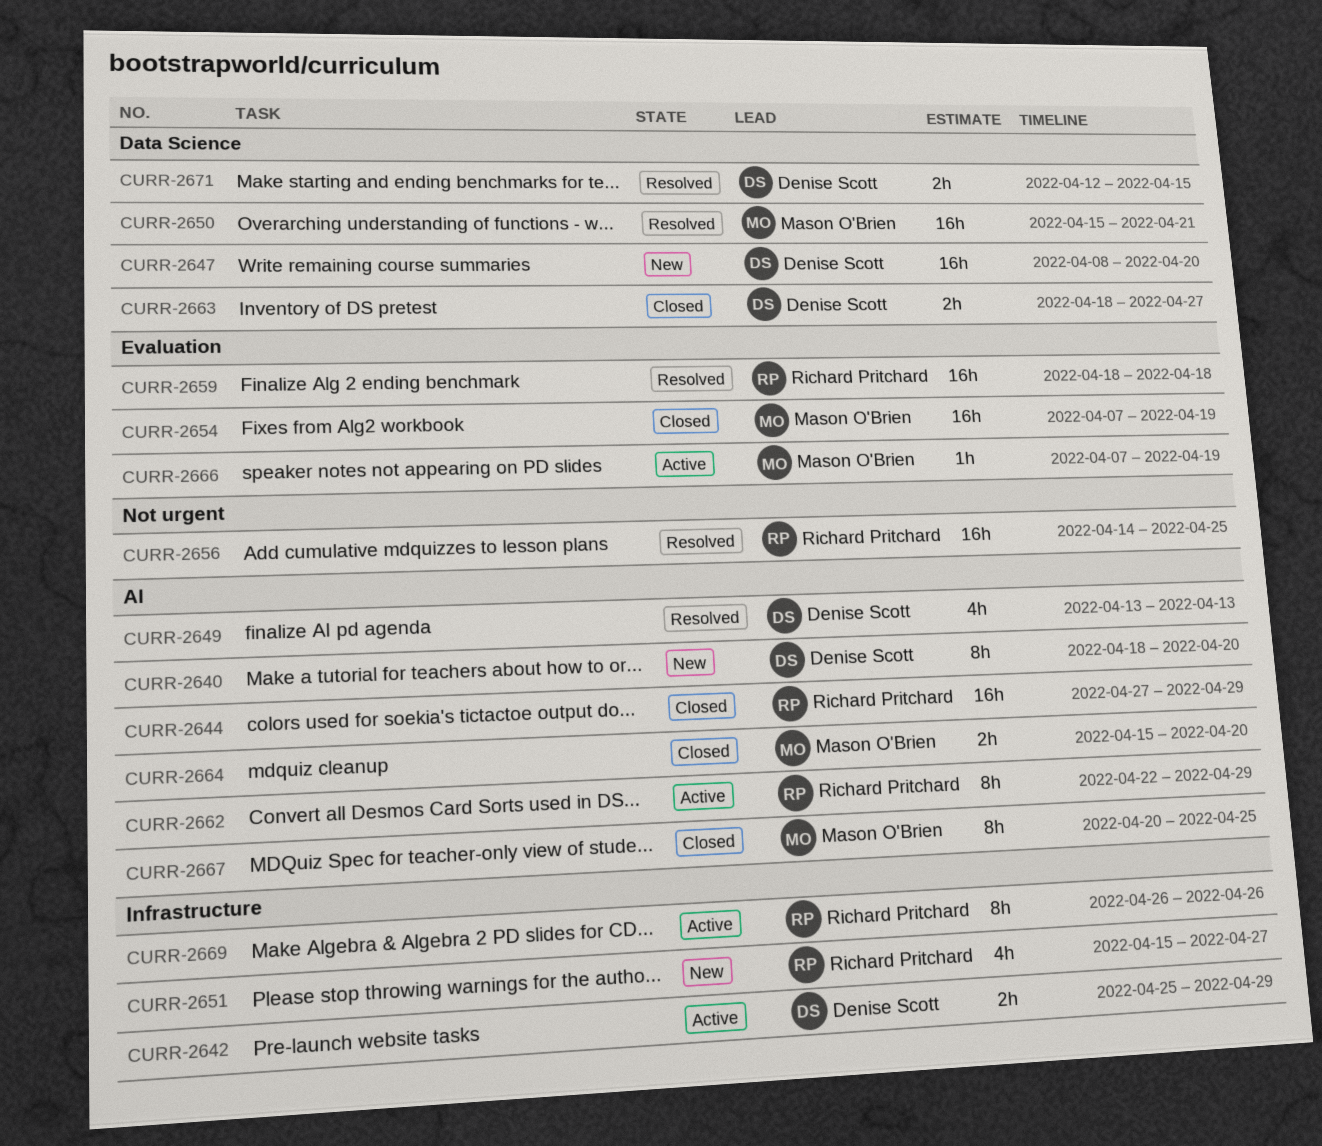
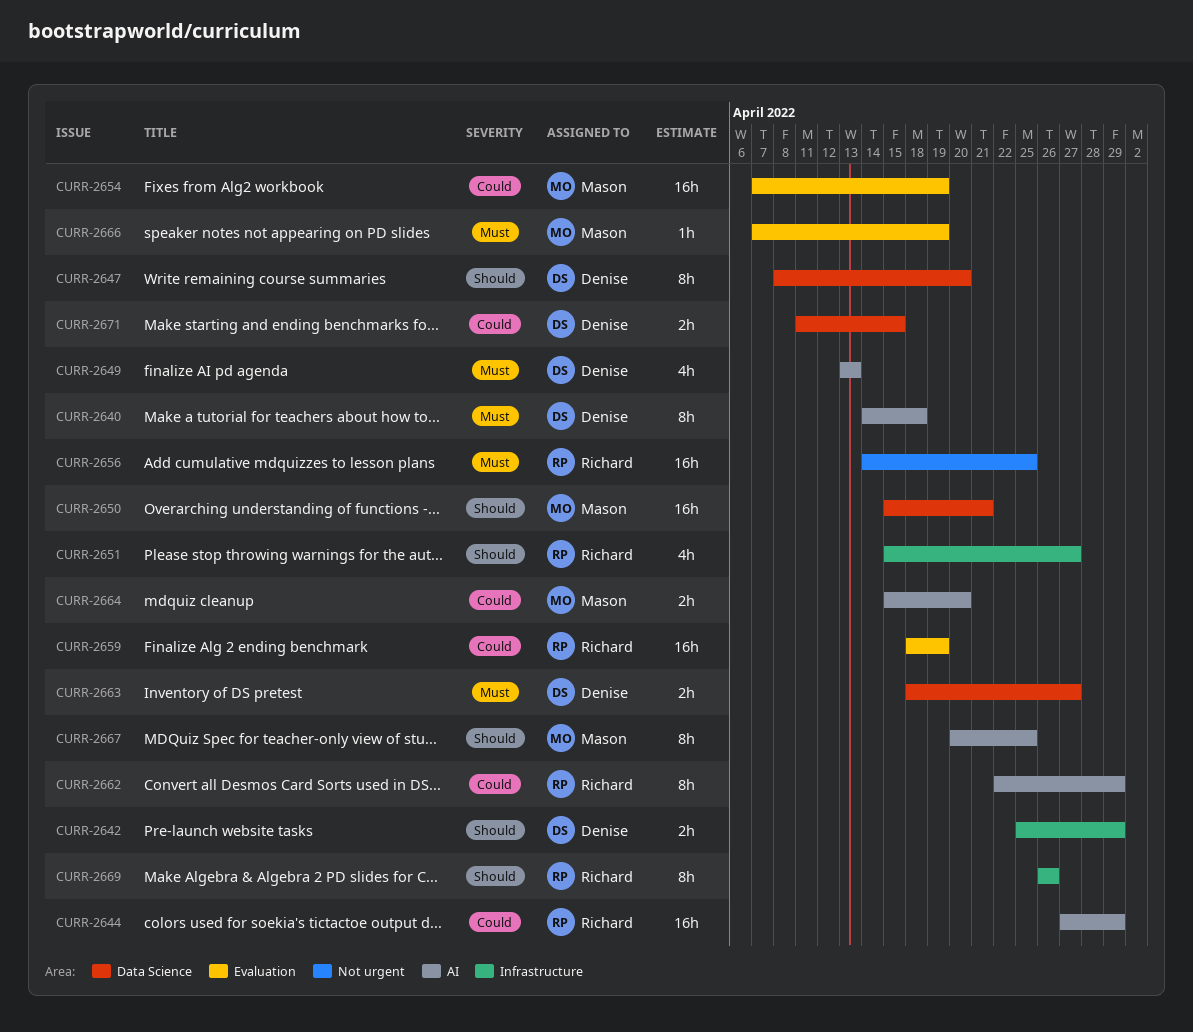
CURR-2640, start: Apr 18 -> Apr 14
CURR-2640, due: Apr 20 -> Apr 18
CURR-2647, estimate: 16h -> 8h
CURR-2659, due: Apr 18 -> Apr 19
CURR-2671, start: Apr 12 -> Apr 11

